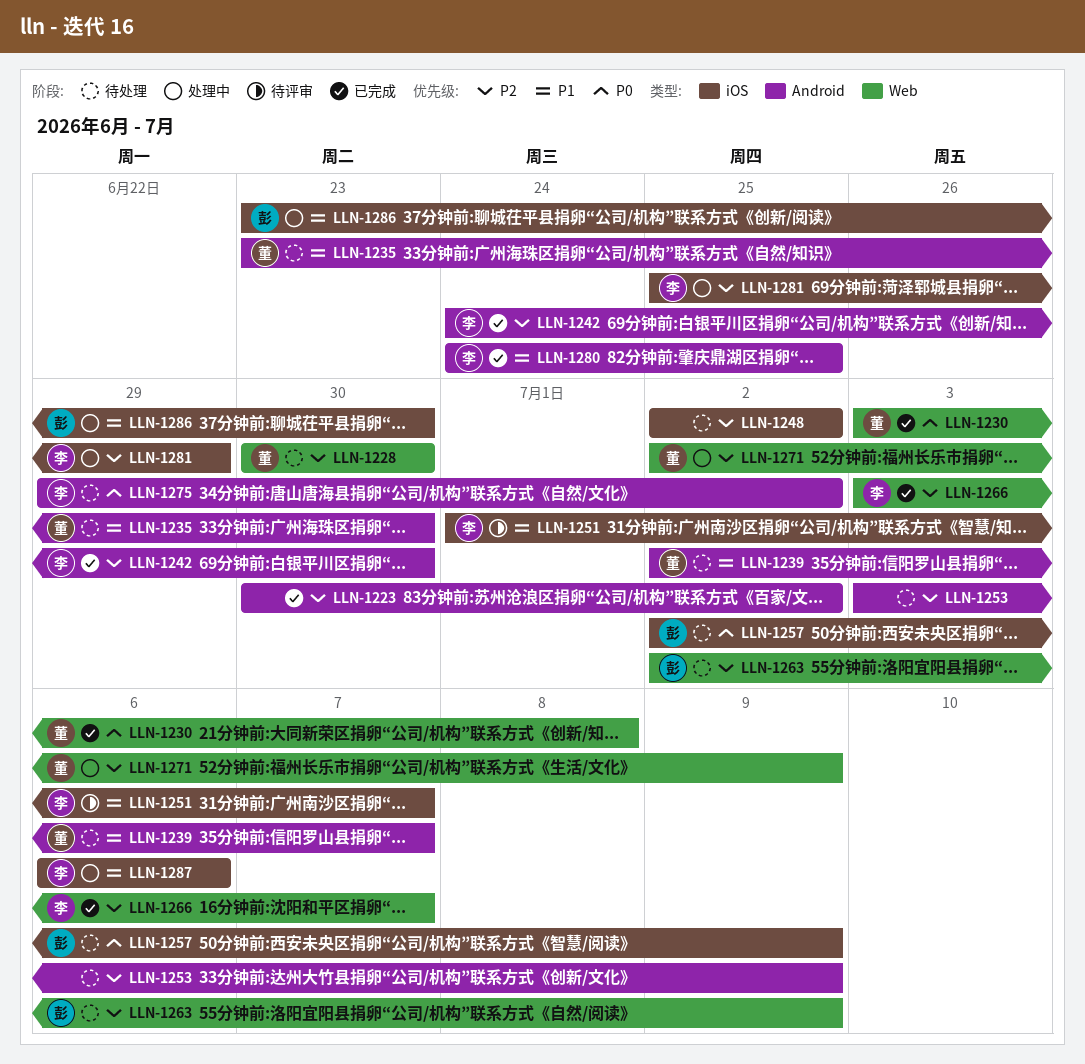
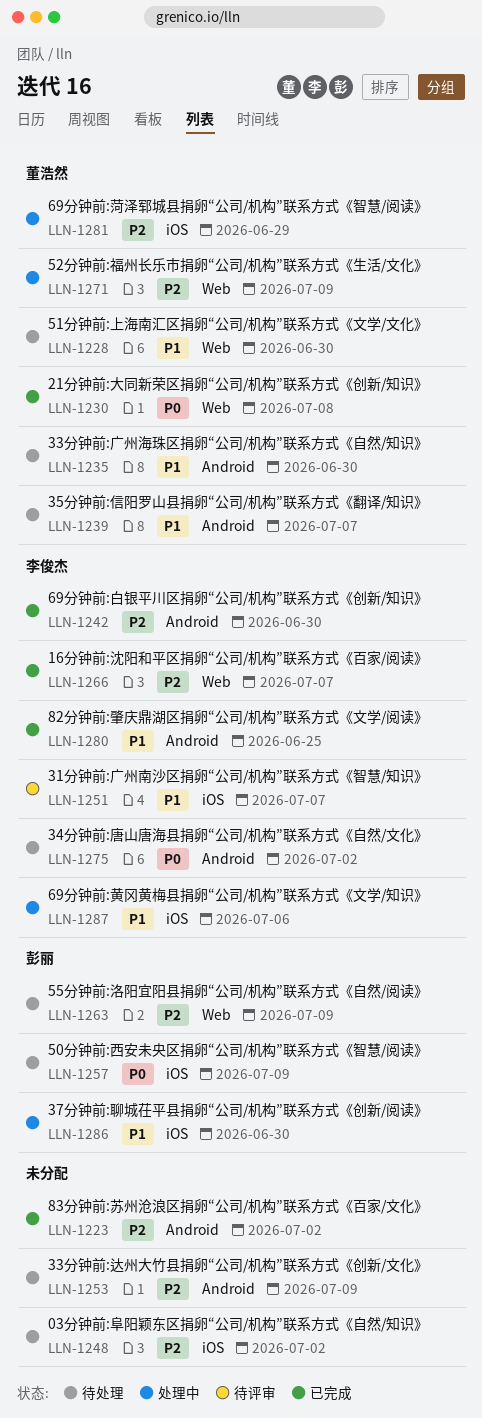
LLN-1228, priority: P2 -> P1
LLN-1281, owner: 李俊杰 -> 董浩然

